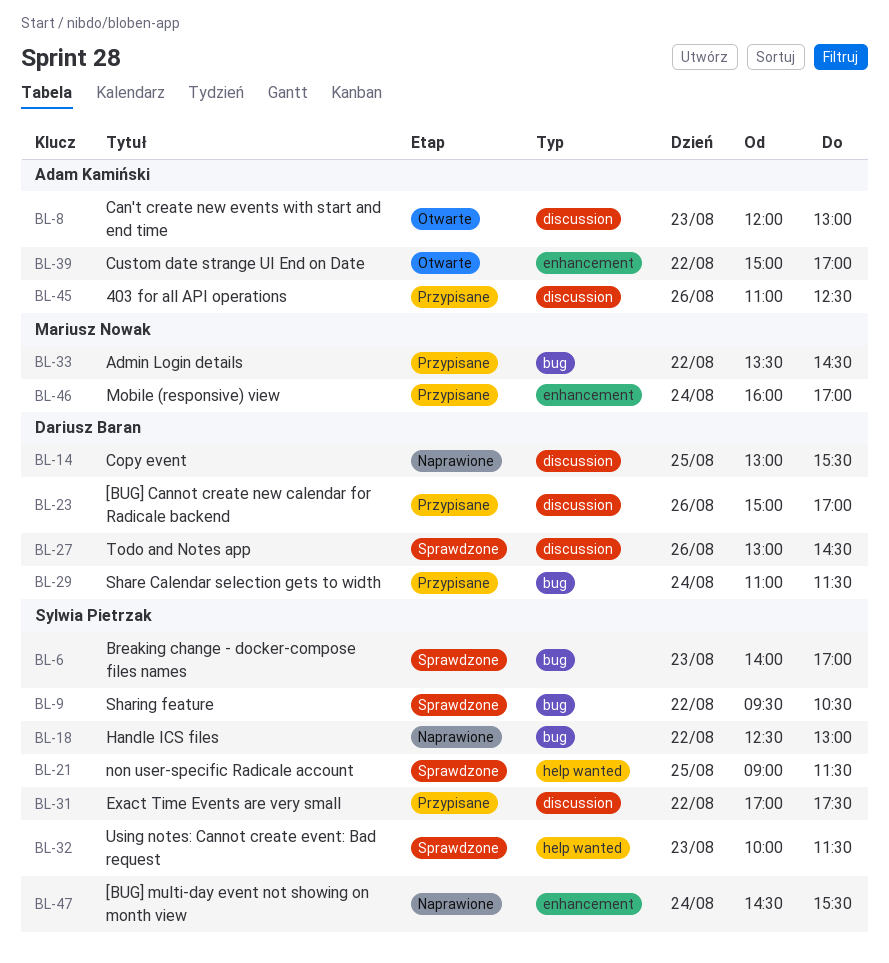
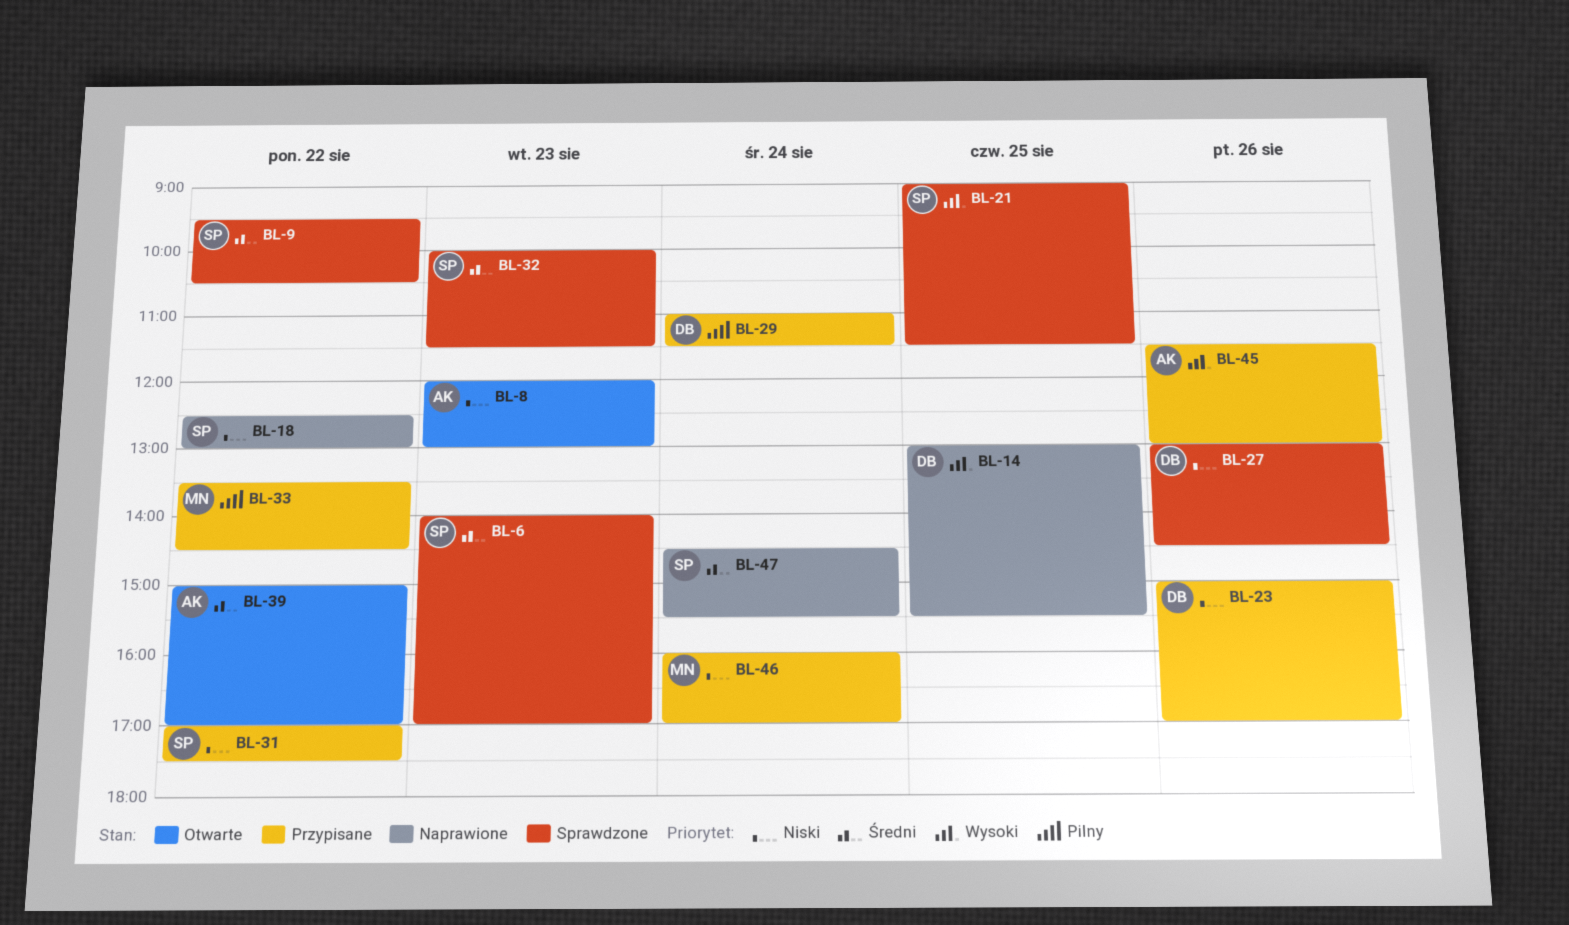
BL-45, begins: 11:00 -> 11:30
BL-45, ends: 12:30 -> 13:00

